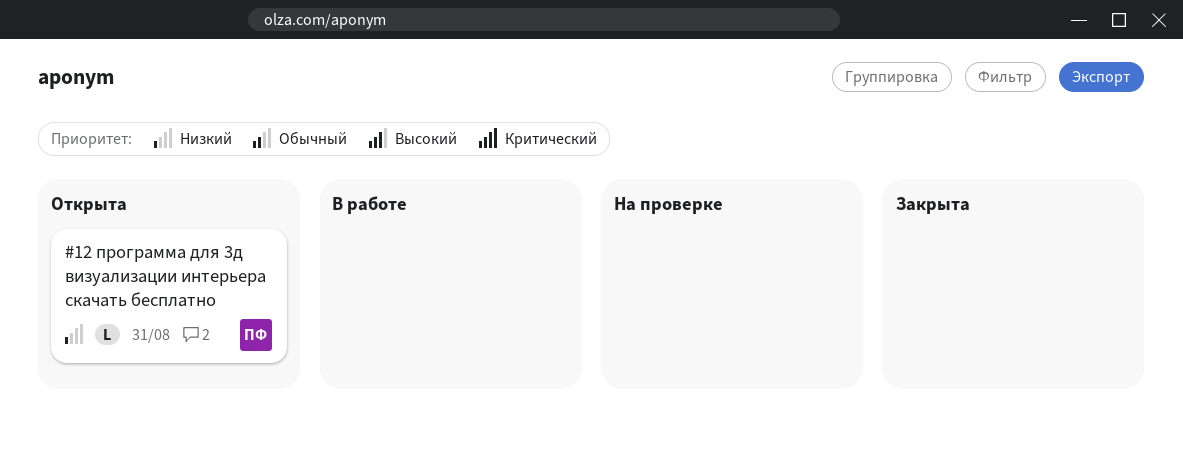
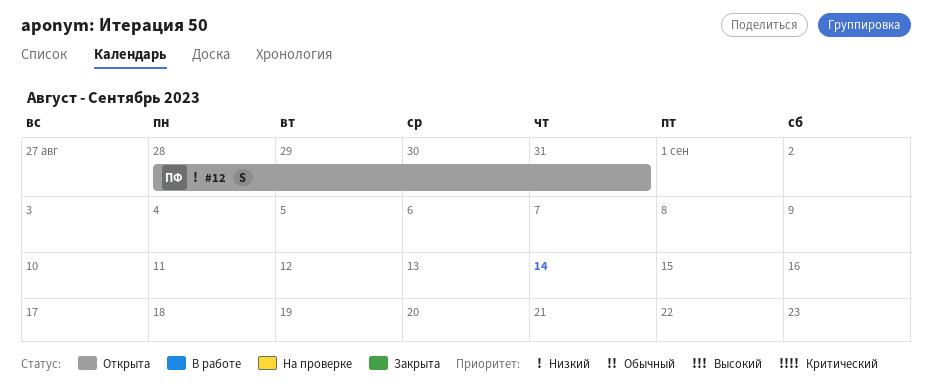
#12, estimate: L -> S

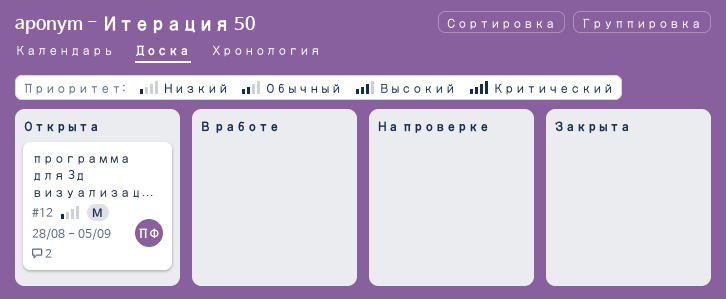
#12, estimate: S -> M
#12, due: Aug 31 -> Sep 5

